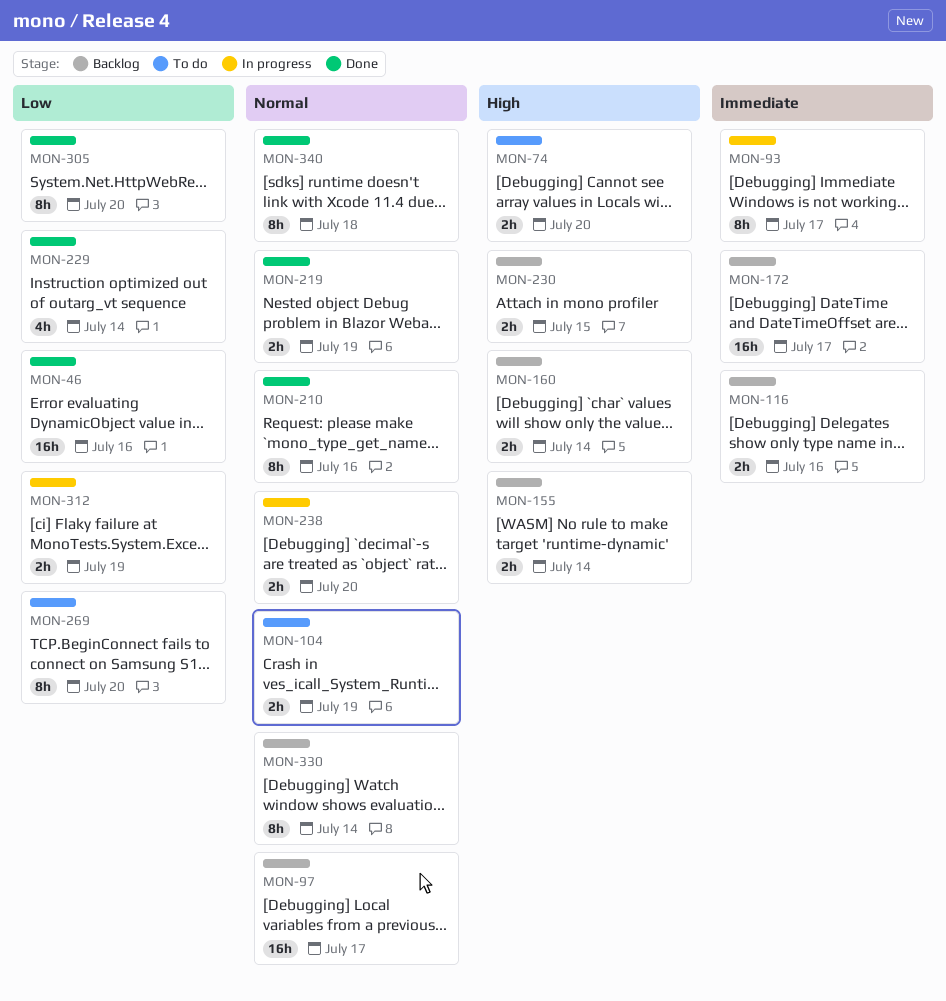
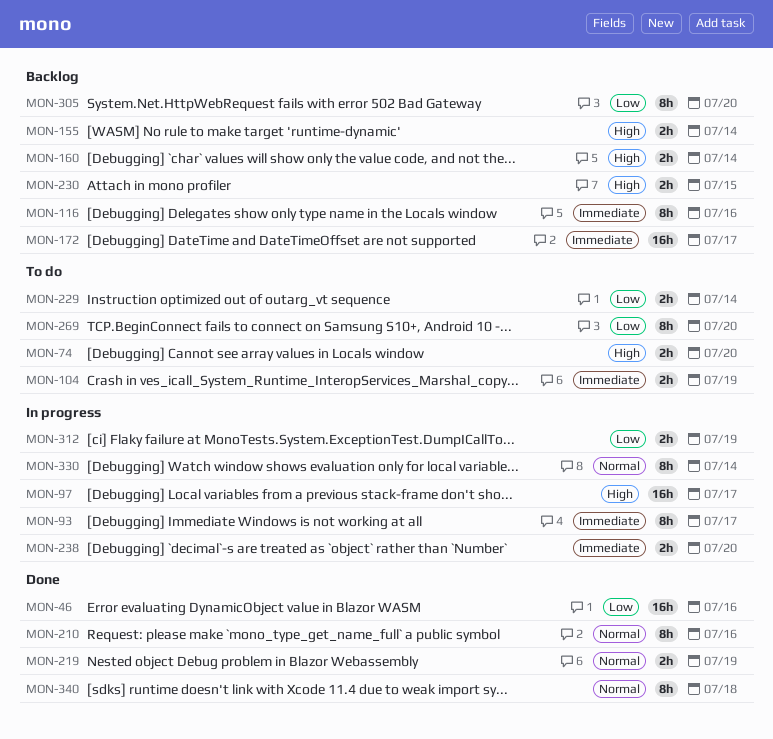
MON-97, status: Backlog -> In progress
MON-97, priority: Normal -> High
MON-104, priority: Normal -> Immediate
MON-116, estimate: 2h -> 8h
MON-229, status: Done -> To do
MON-229, estimate: 4h -> 2h
MON-238, priority: Normal -> Immediate
MON-305, status: Done -> Backlog
MON-330, status: Backlog -> In progress

